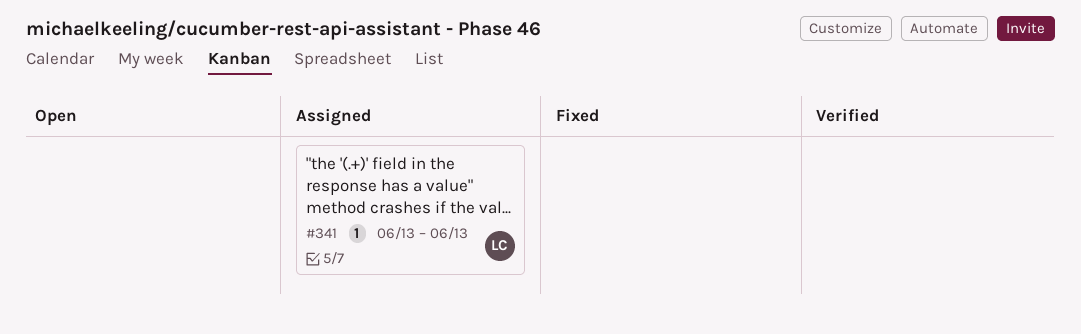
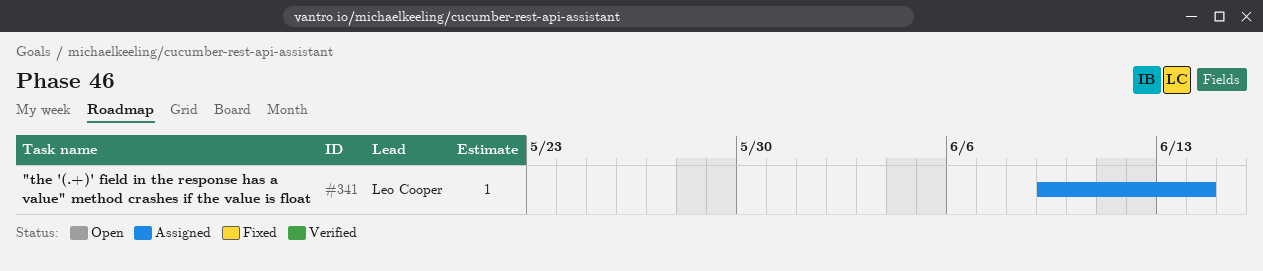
#341, start: Jun 13 -> Jun 9
#341, due: Jun 13 -> Jun 14

